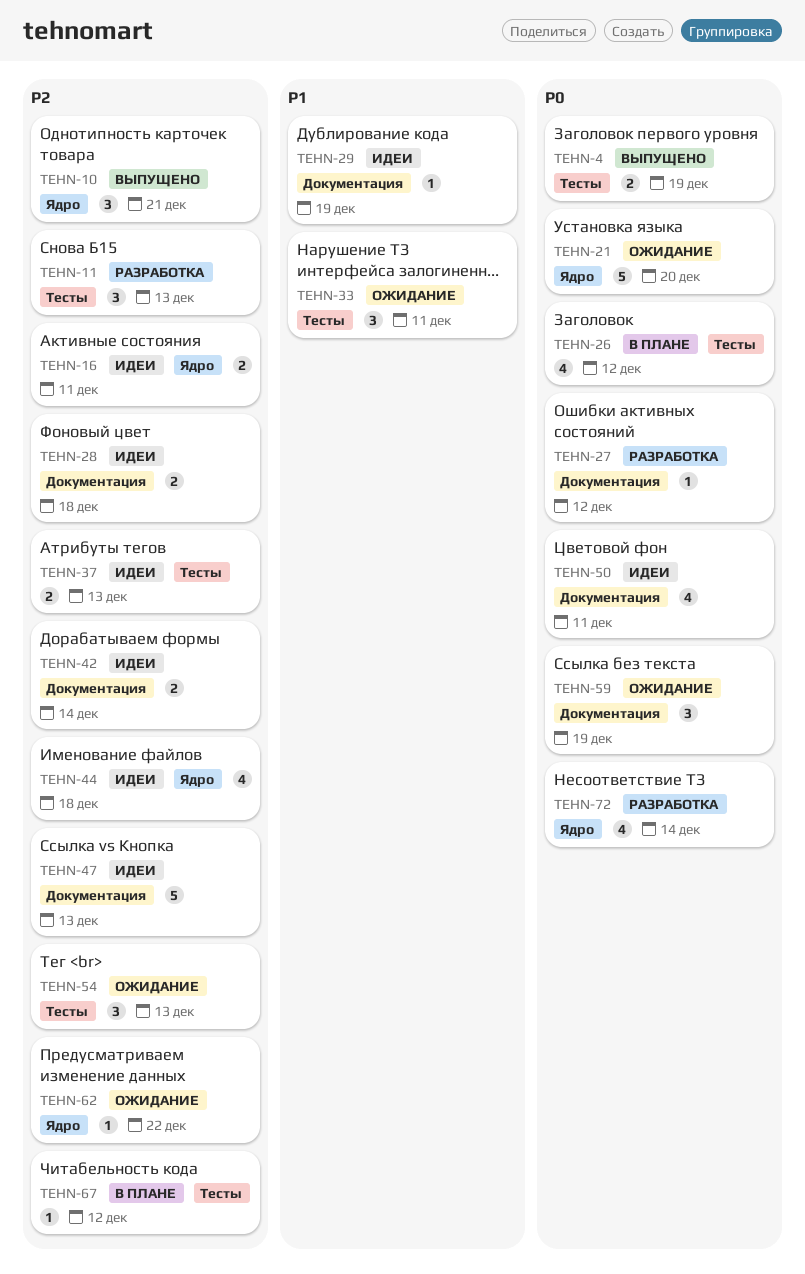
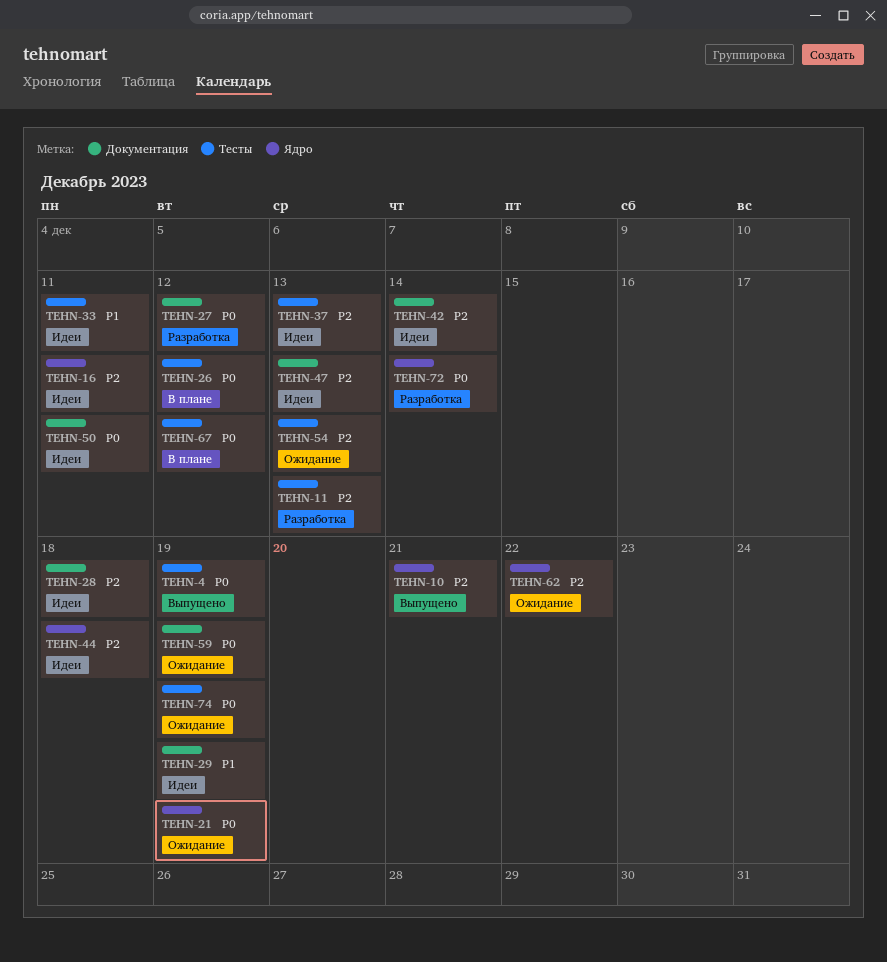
TEHN-21, due: Dec 20 -> Dec 19
TEHN-33, status: Ожидание -> Идеи
TEHN-67, priority: P2 -> P0
TEHN-74: none -> present

